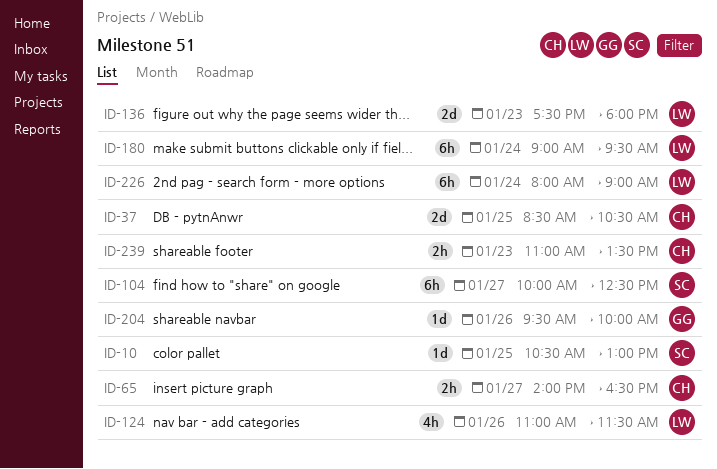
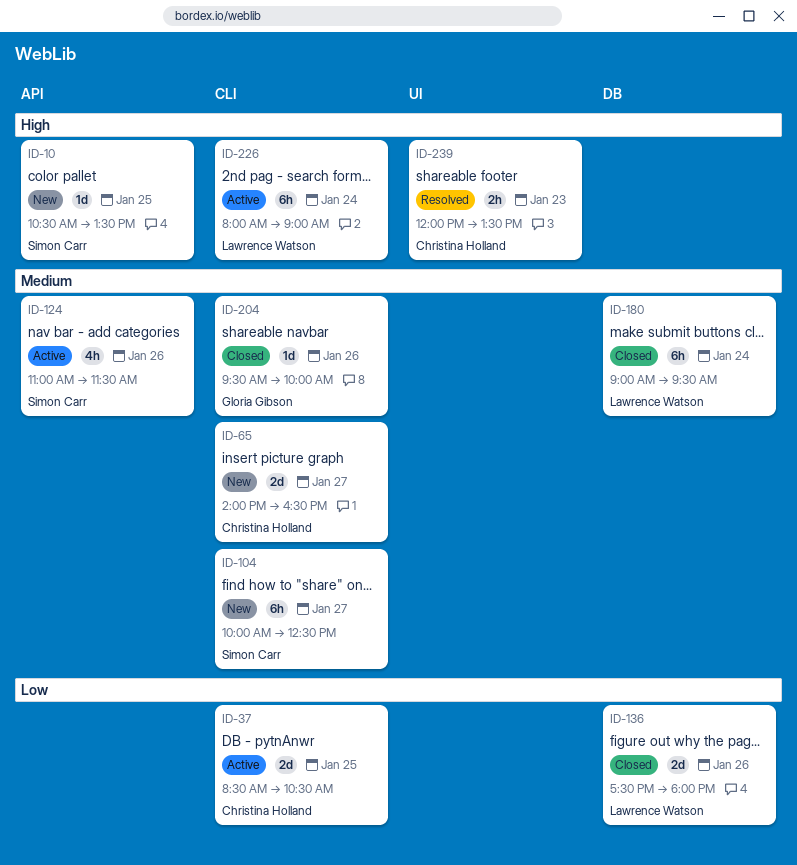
ID-10, ends: 13:00 -> 13:30
ID-65, estimate: 2h -> 2d
ID-124, owner: Lawrence Watson -> Simon Carr
ID-136, day: Jan 23 -> Jan 26
ID-239, begins: 11:00 -> 12:00

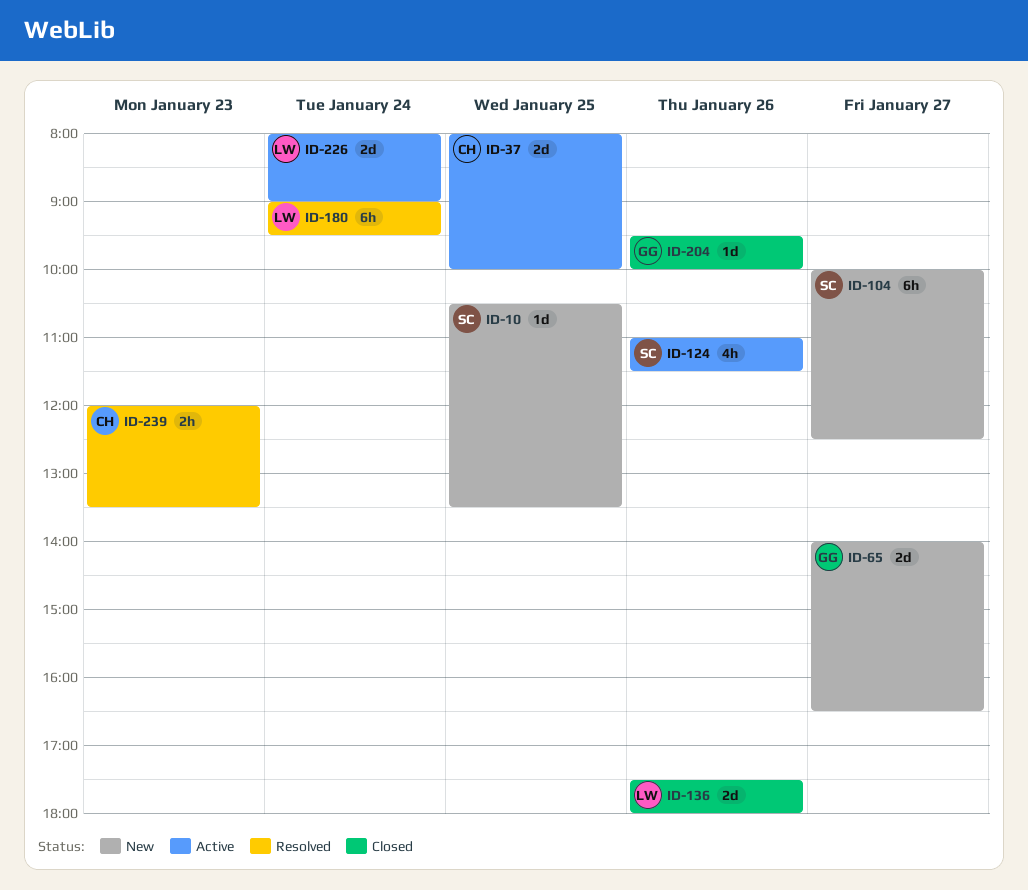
ID-37, begins: 08:30 -> 08:00
ID-37, ends: 10:30 -> 10:00
ID-65, owner: Christina Holland -> Gloria Gibson
ID-180, status: Closed -> Resolved
ID-226, estimate: 6h -> 2d

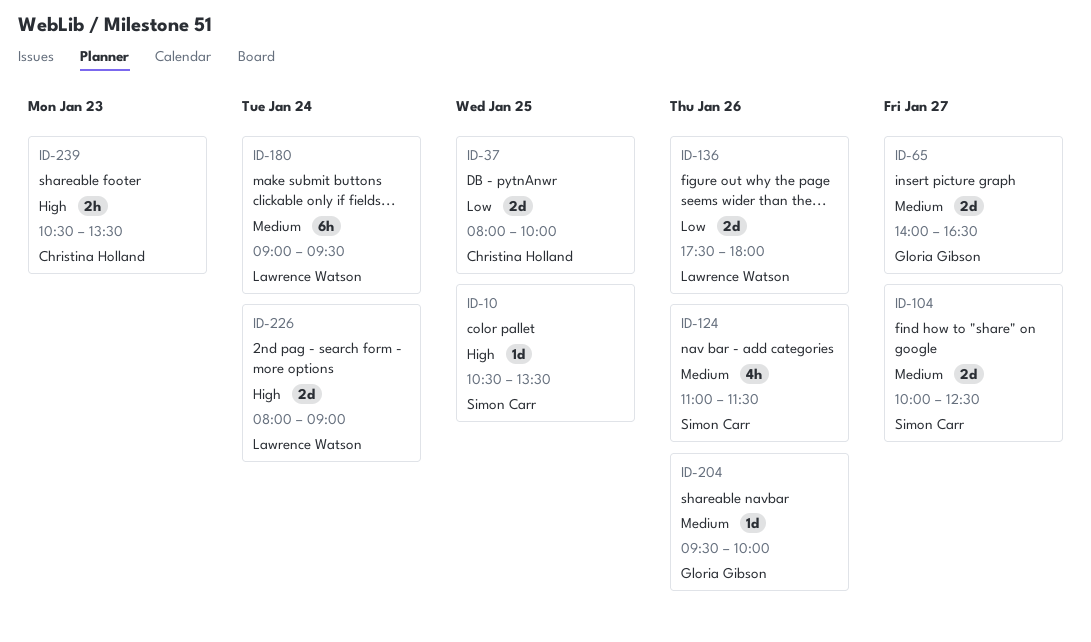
ID-104, estimate: 6h -> 2d
ID-239, begins: 12:00 -> 10:30

